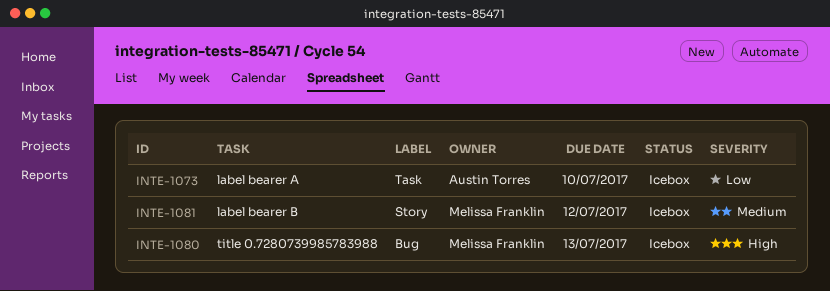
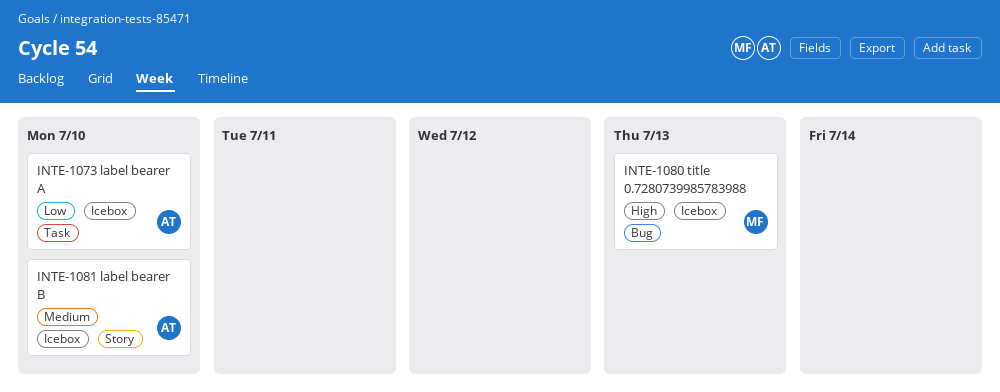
INTE-1081, owner: Melissa Franklin -> Austin Torres
INTE-1081, due: Jul 12 -> Jul 10

